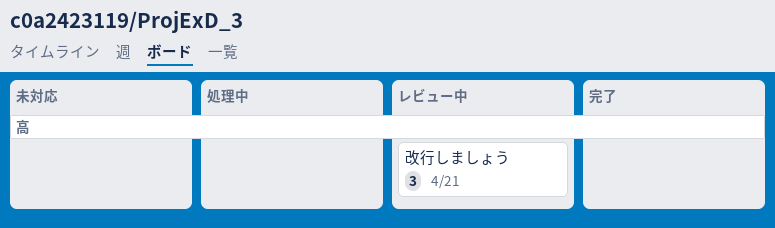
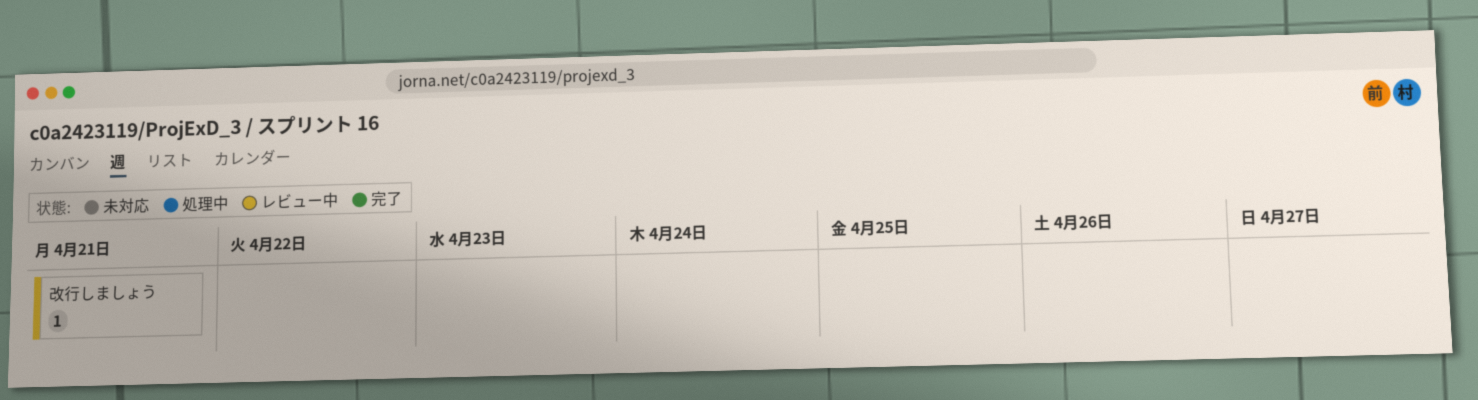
改行しましょう, estimate: 3 -> 1

